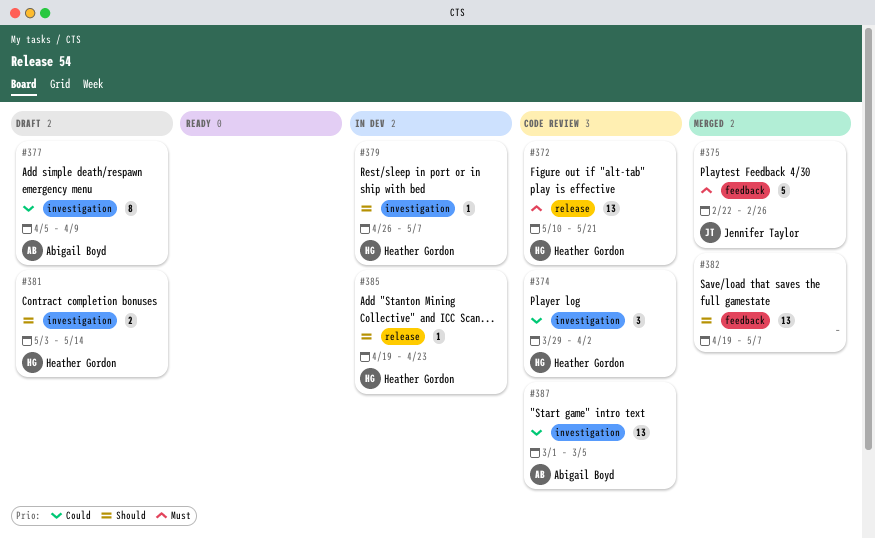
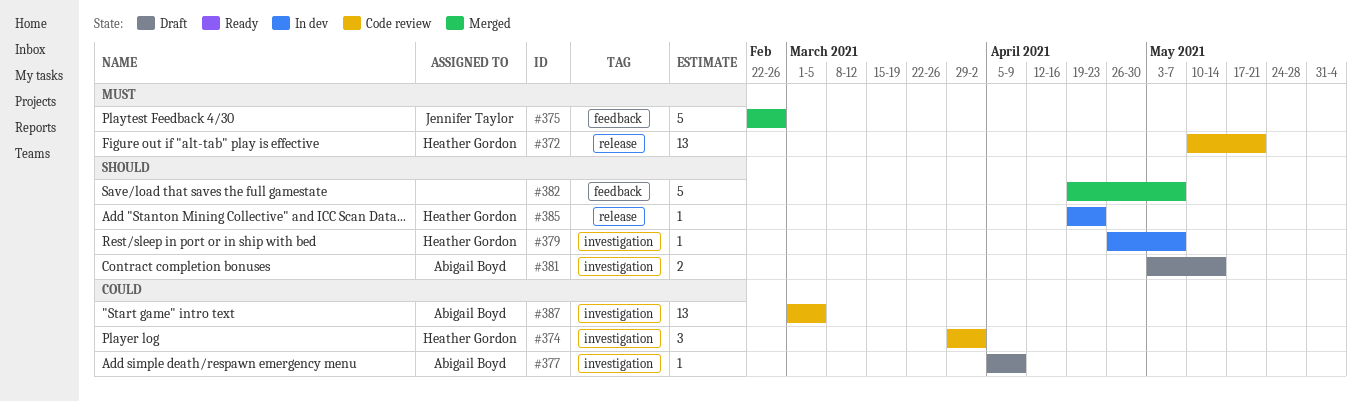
#377, estimate: 8 -> 1
#381, owner: Heather Gordon -> Abigail Boyd
#382, estimate: 13 -> 5

